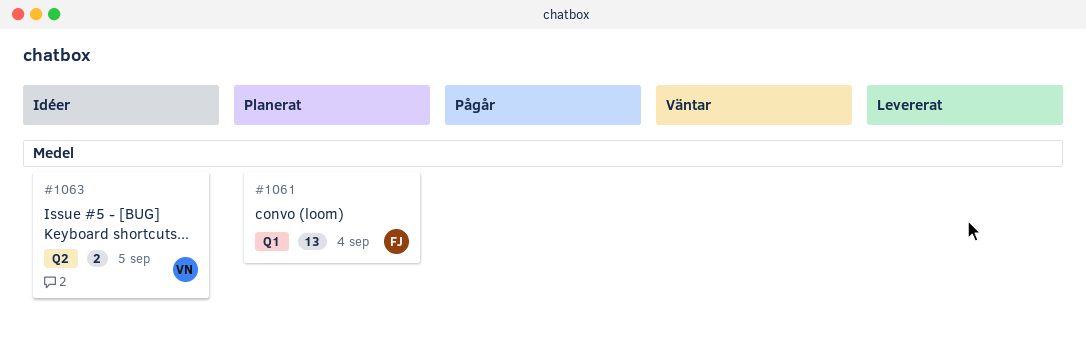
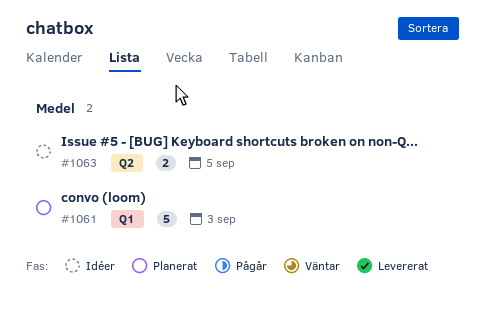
#1061, estimate: 13 -> 5
#1061, due: Sep 4 -> Sep 3

